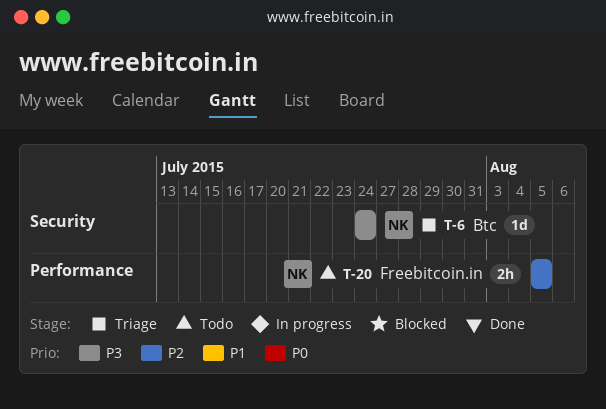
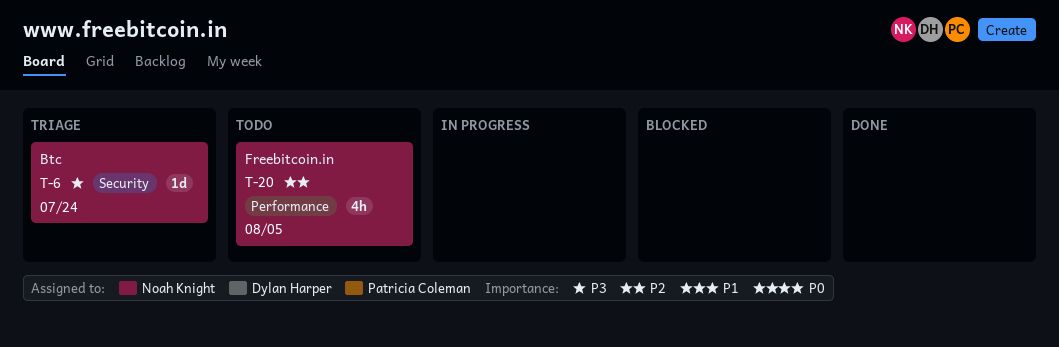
T-20, estimate: 2h -> 4h

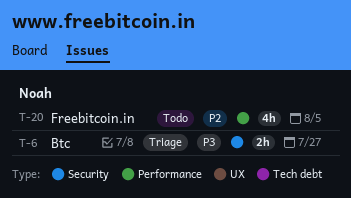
T-6, estimate: 1d -> 2h
T-6, due: Jul 24 -> Jul 27

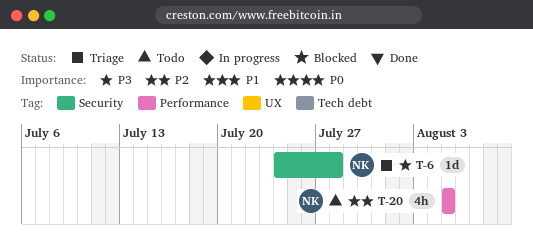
T-6, estimate: 2h -> 1d
T-6, due: Jul 27 -> Jul 28

